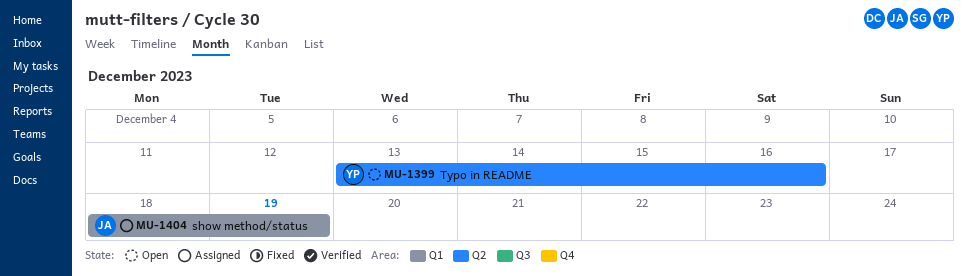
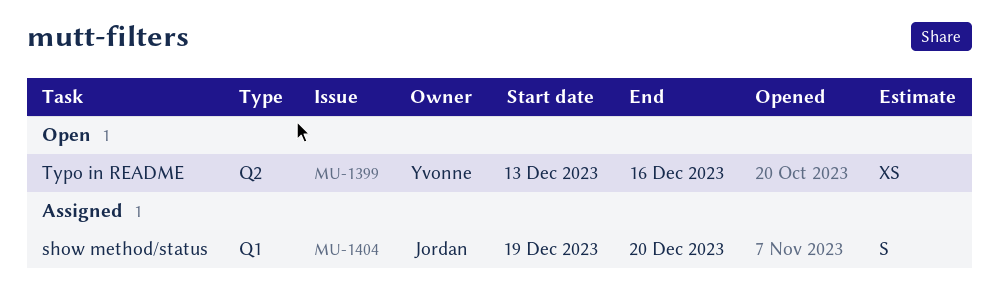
MU-1404, start: Dec 18 -> Dec 19
MU-1404, due: Dec 19 -> Dec 20

